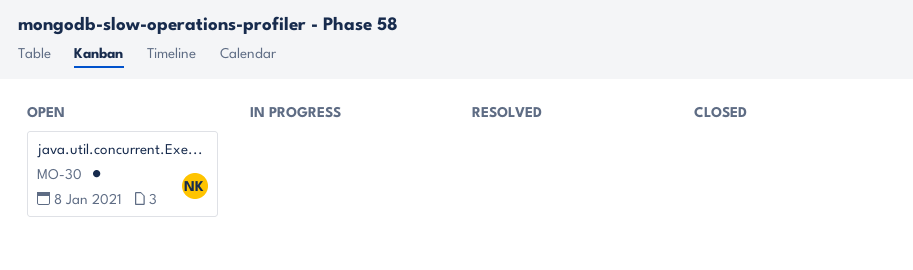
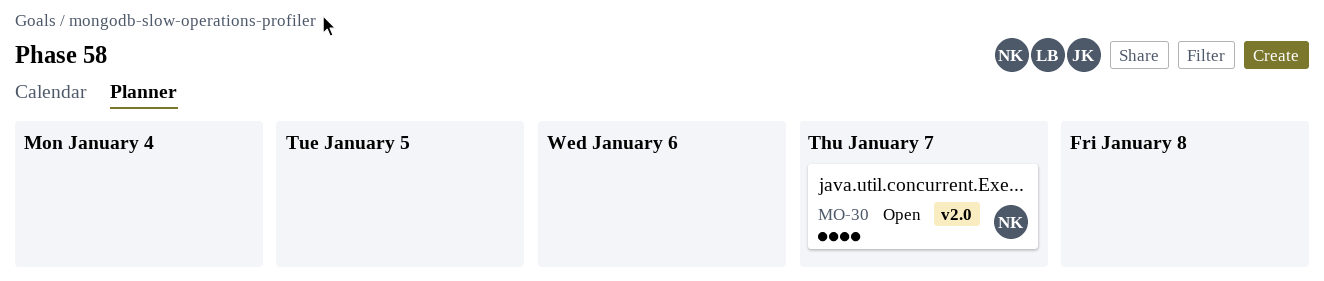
MO-30, estimate: 1 -> 4
MO-30, due: Jan 8 -> Jan 7

